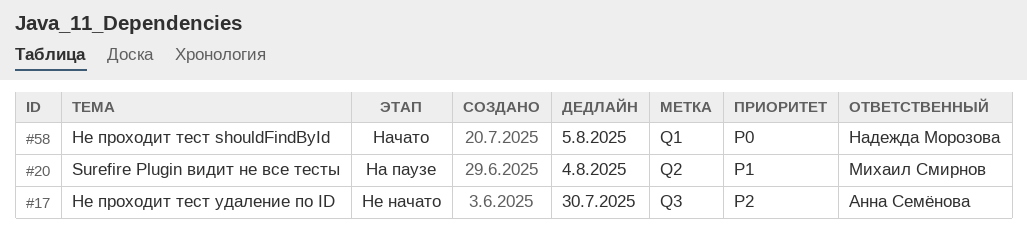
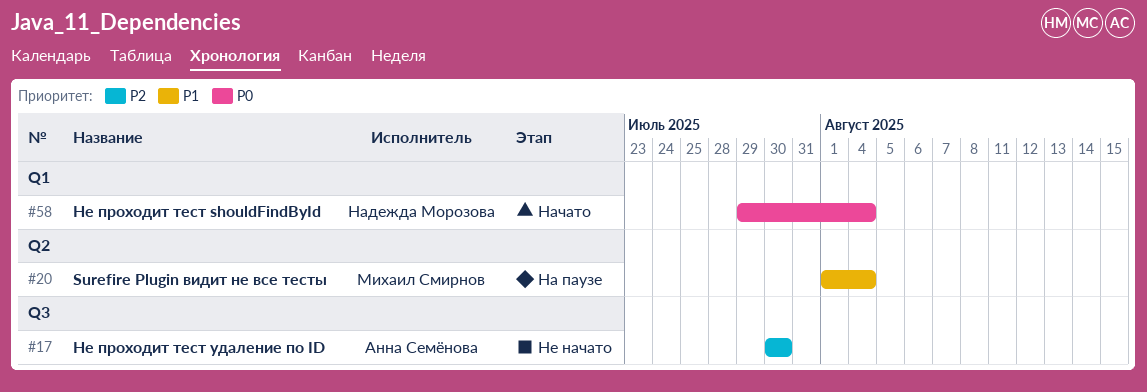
#58, due: Aug 5 -> Aug 4

